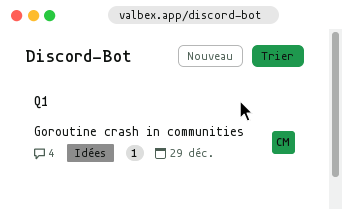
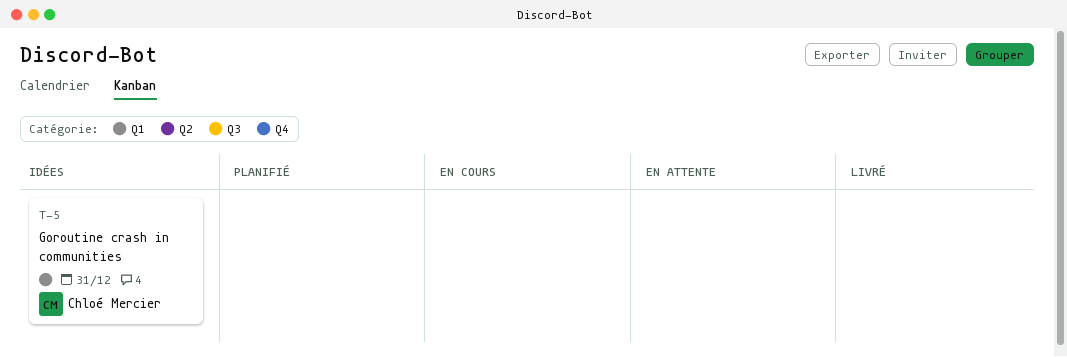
Goroutine crash in communities, due: Dec 29 -> Dec 31

